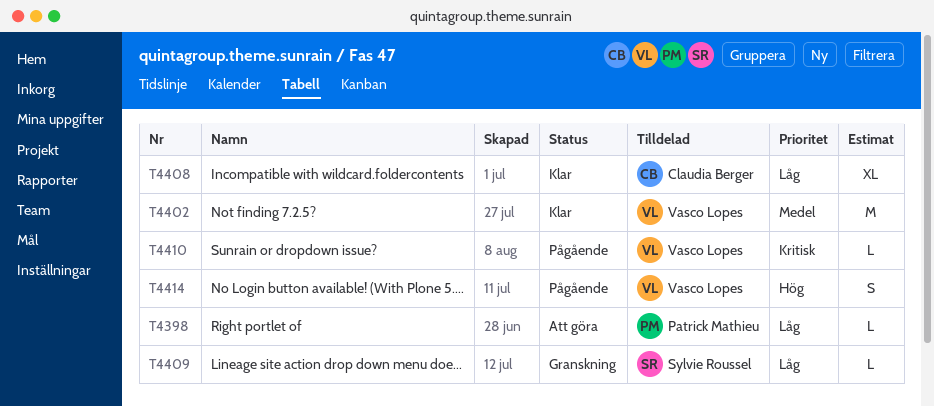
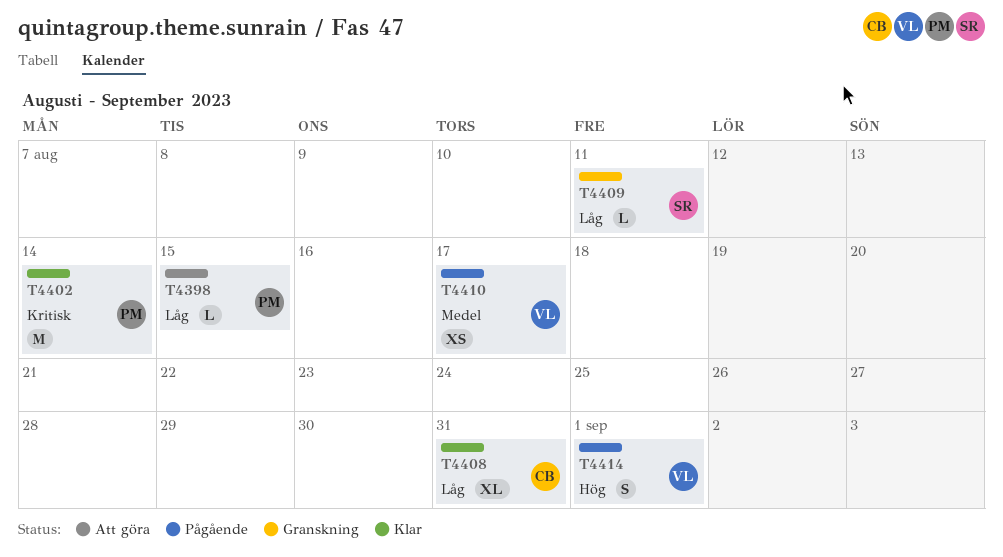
T4402, owner: Vasco Lopes -> Patrick Mathieu
T4402, priority: Medel -> Kritisk
T4410, priority: Kritisk -> Medel
T4410, estimate: L -> XS

